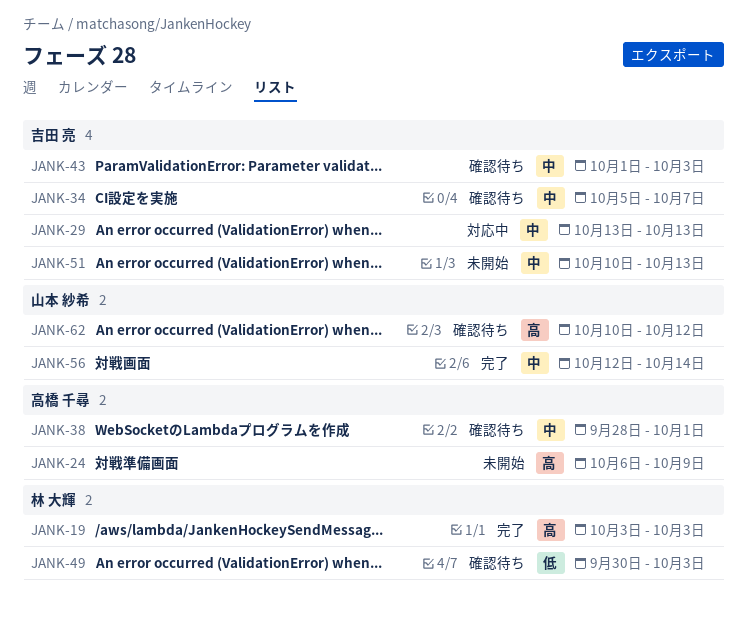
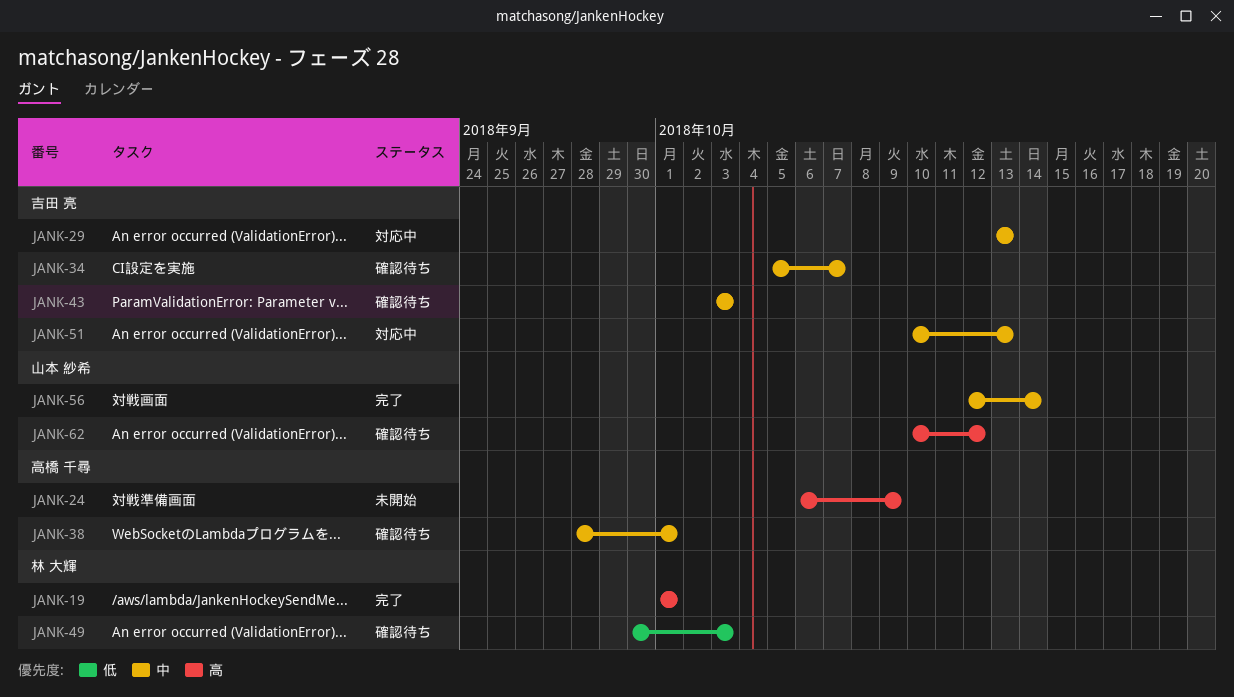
JANK-19, start: Oct 3 -> Oct 1
JANK-19, due: Oct 3 -> Oct 1
JANK-43, start: Oct 1 -> Oct 3
JANK-51, status: 未開始 -> 対応中

